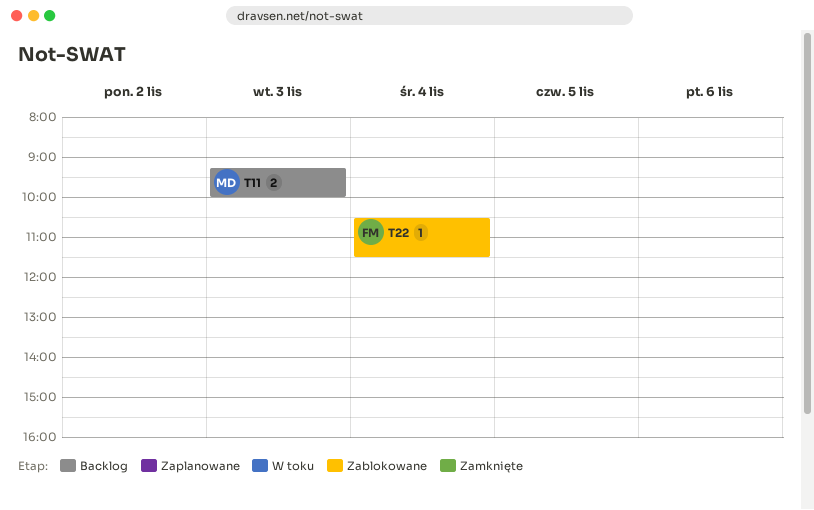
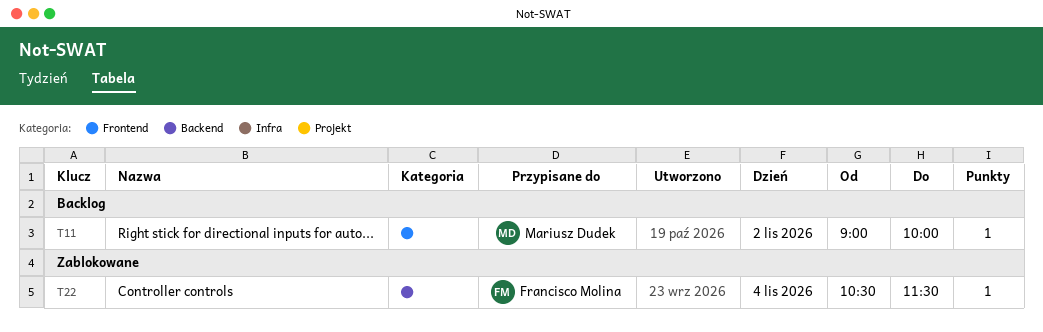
T11, estimate: 2 -> 1
T11, day: Nov 3 -> Nov 2
T11, begins: 09:15 -> 09:00

